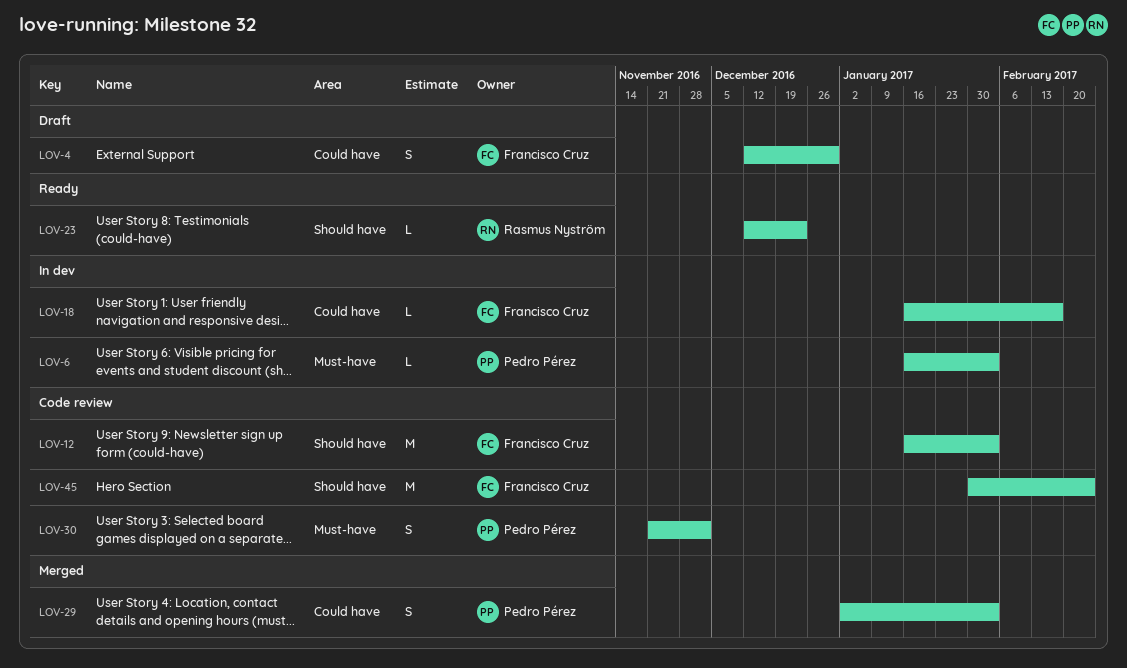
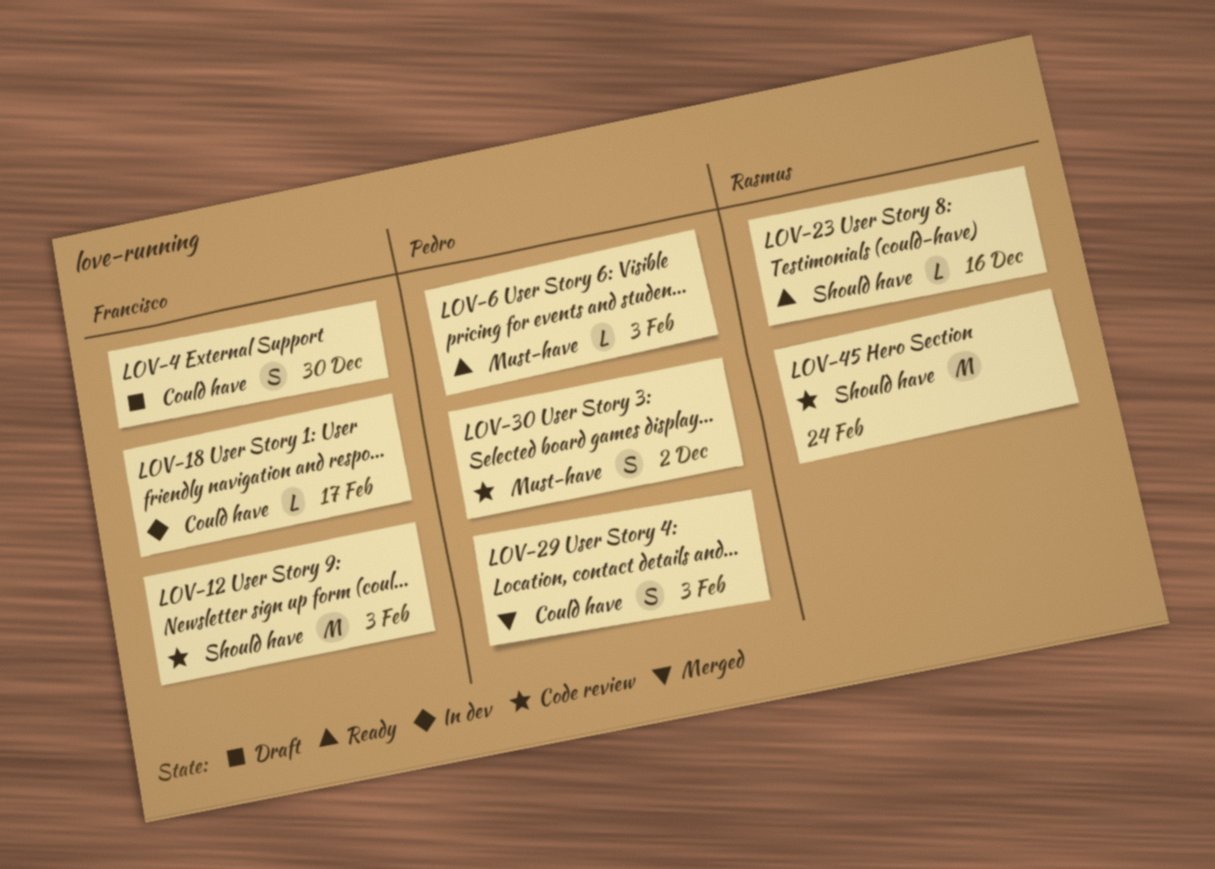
LOV-6, status: In dev -> Ready
LOV-23, due: Dec 23 -> Dec 16
LOV-45, owner: Francisco Cruz -> Rasmus Nyström

